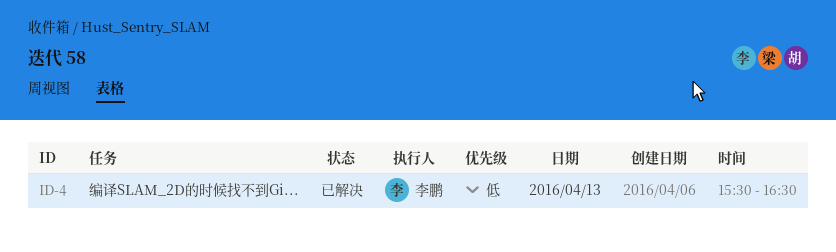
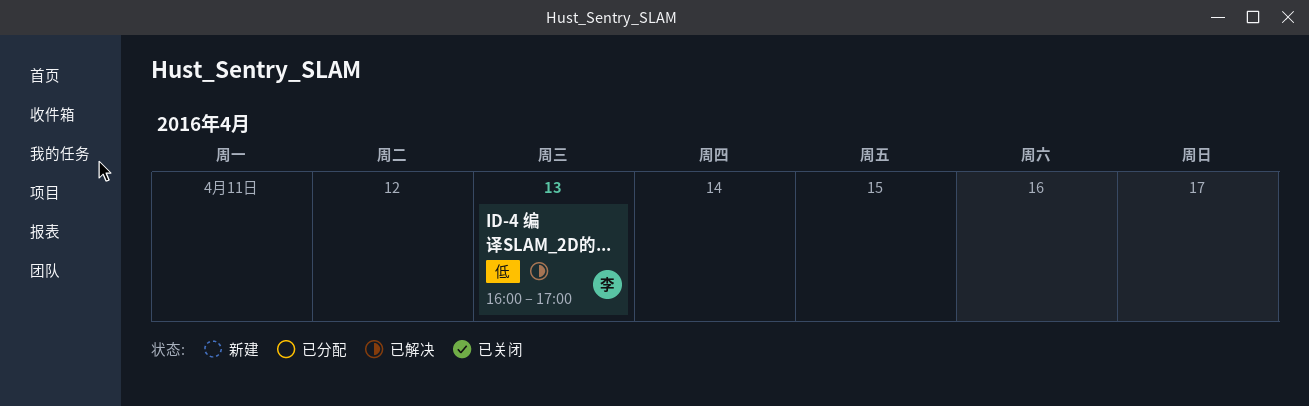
ID-4, begins: 15:30 -> 16:00
ID-4, ends: 16:30 -> 17:00

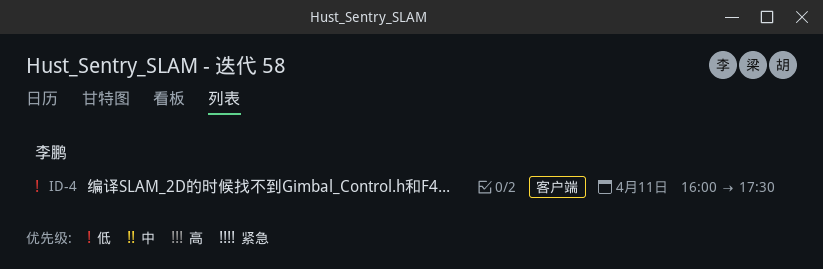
ID-4, day: Apr 13 -> Apr 11
ID-4, ends: 17:00 -> 17:30

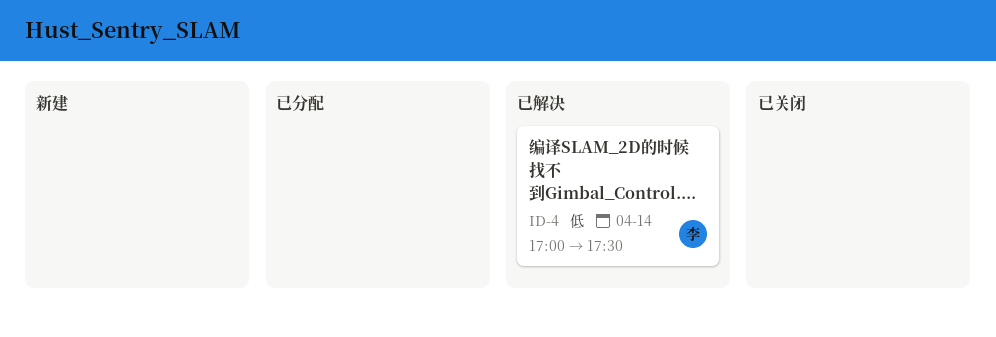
ID-4, day: Apr 11 -> Apr 14
ID-4, begins: 16:00 -> 17:00

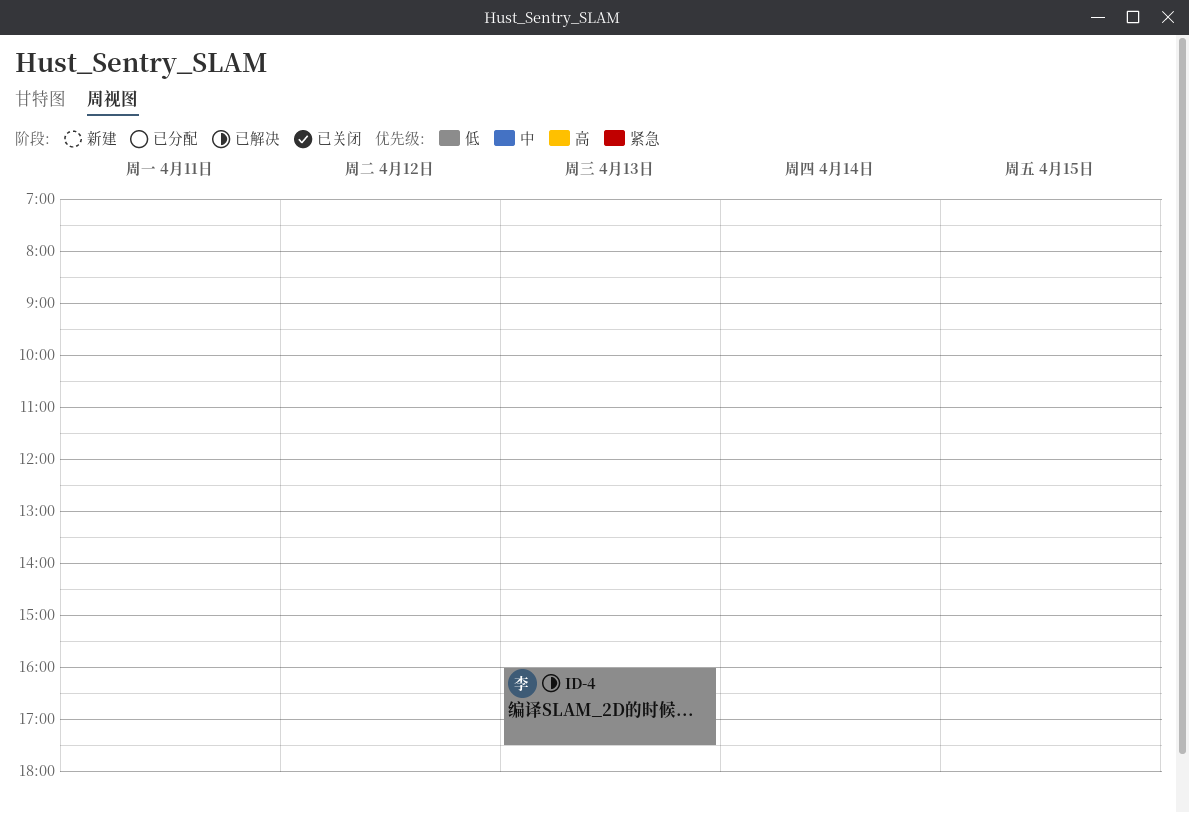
ID-4, day: Apr 14 -> Apr 13
ID-4, begins: 17:00 -> 16:00

